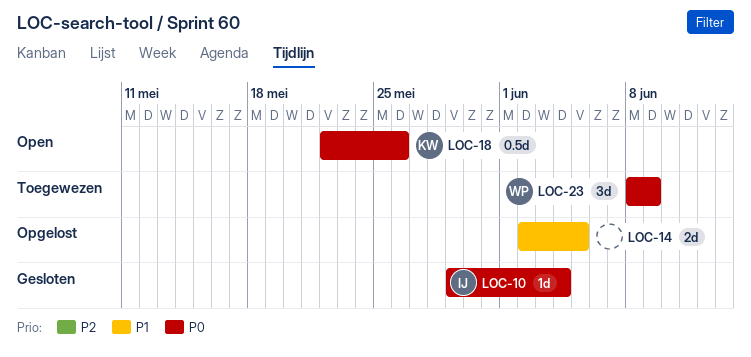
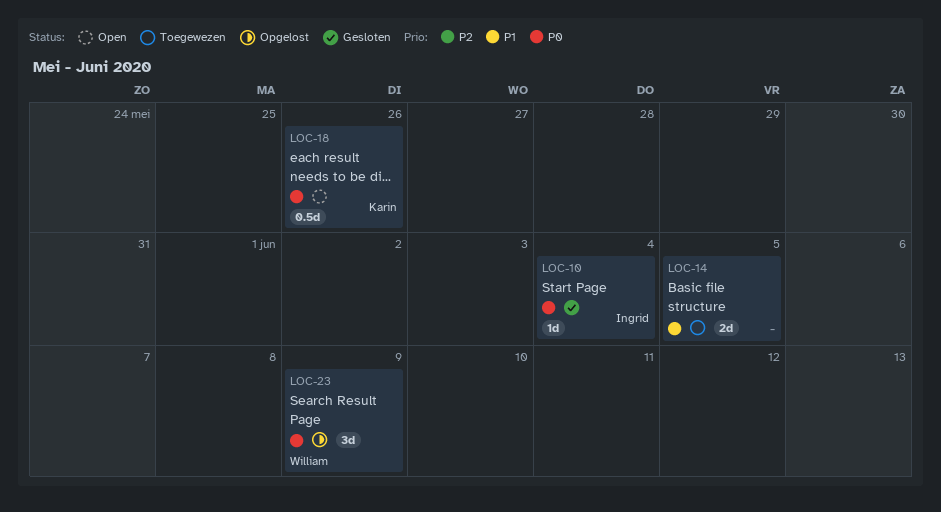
LOC-14, status: Opgelost -> Toegewezen
LOC-23, status: Toegewezen -> Opgelost

